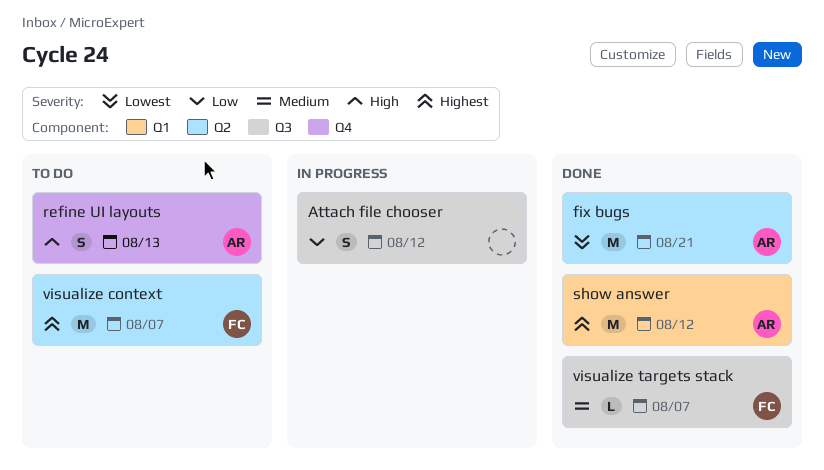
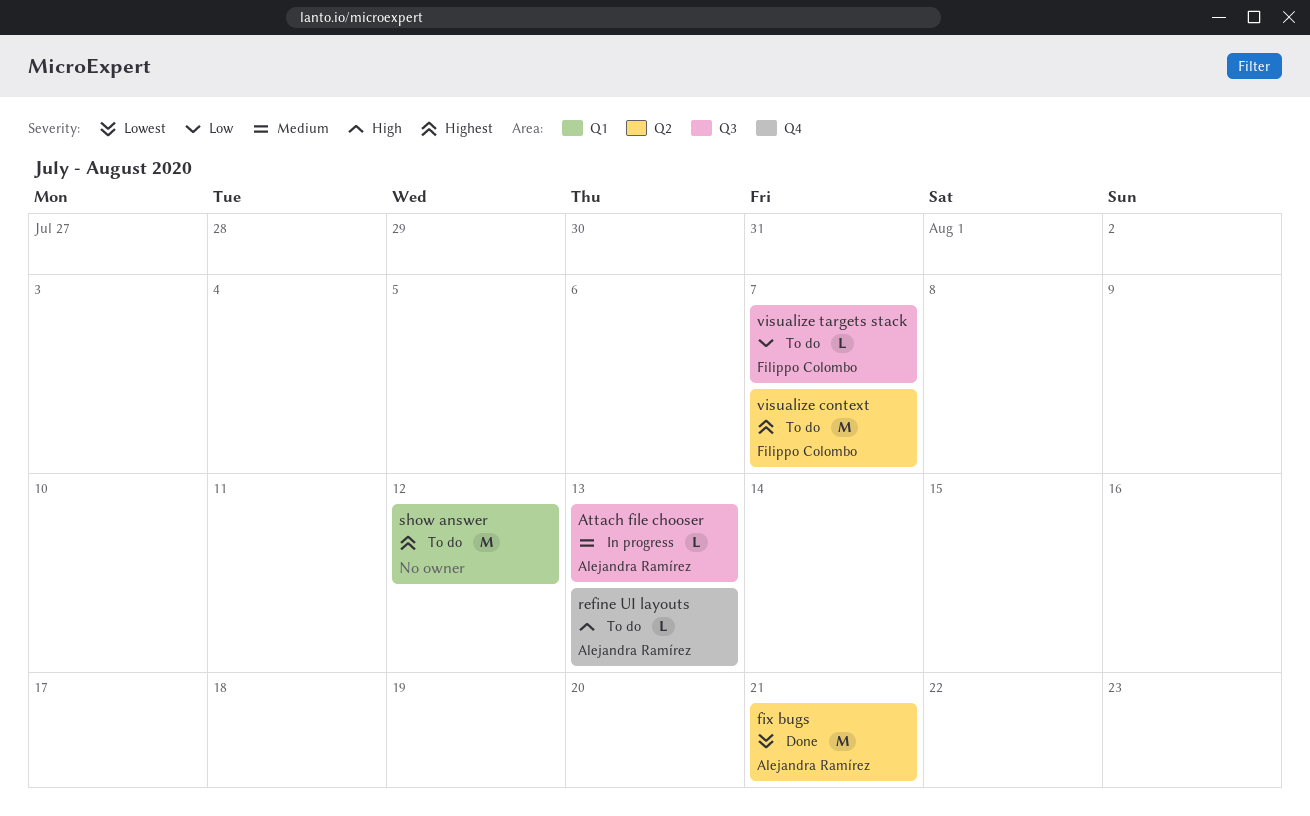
Attach file chooser, owner: none -> Alejandra Ramírez
Attach file chooser, priority: Low -> Medium
Attach file chooser, estimate: S -> L
Attach file chooser, due: Aug 12 -> Aug 13
refine UI layouts, estimate: S -> L
show answer, status: Done -> To do
show answer, owner: Alejandra Ramírez -> none
visualize targets stack, status: Done -> To do
visualize targets stack, priority: Medium -> Low

